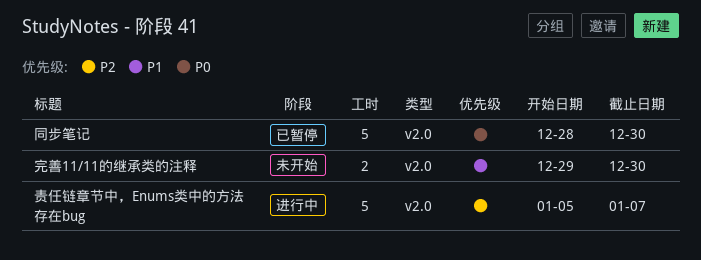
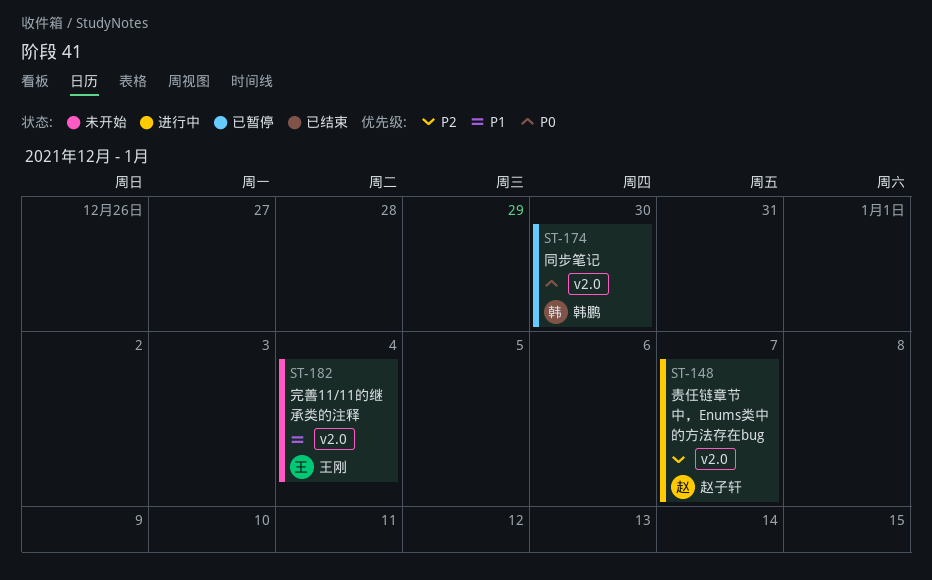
完善11/11的继承类的注释, due: Dec 30 -> Jan 4

